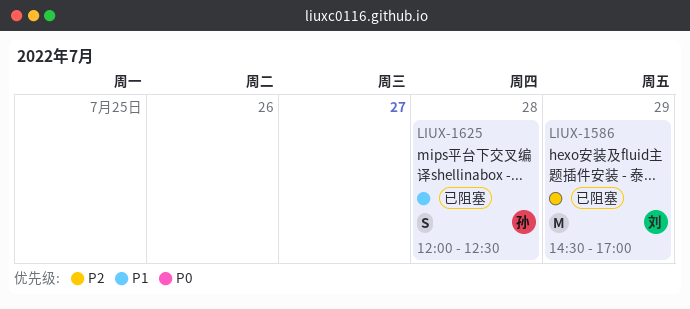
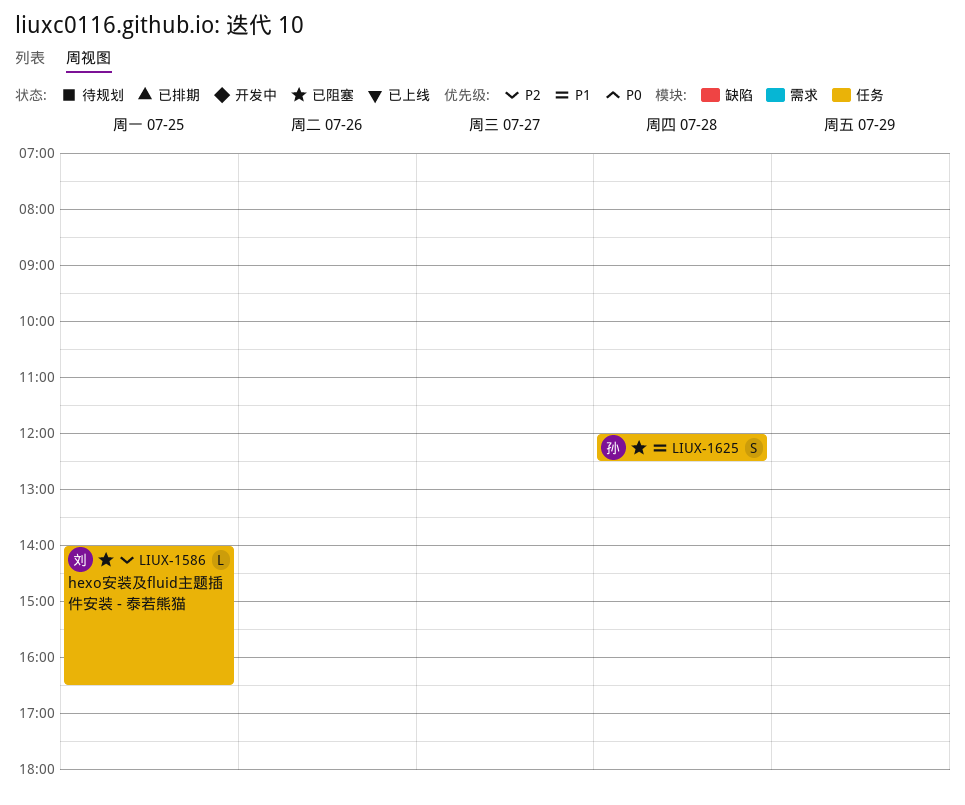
LIUX-1586, estimate: M -> L
LIUX-1586, day: Jul 29 -> Jul 25
LIUX-1586, begins: 14:30 -> 14:00
LIUX-1586, ends: 17:00 -> 16:30

